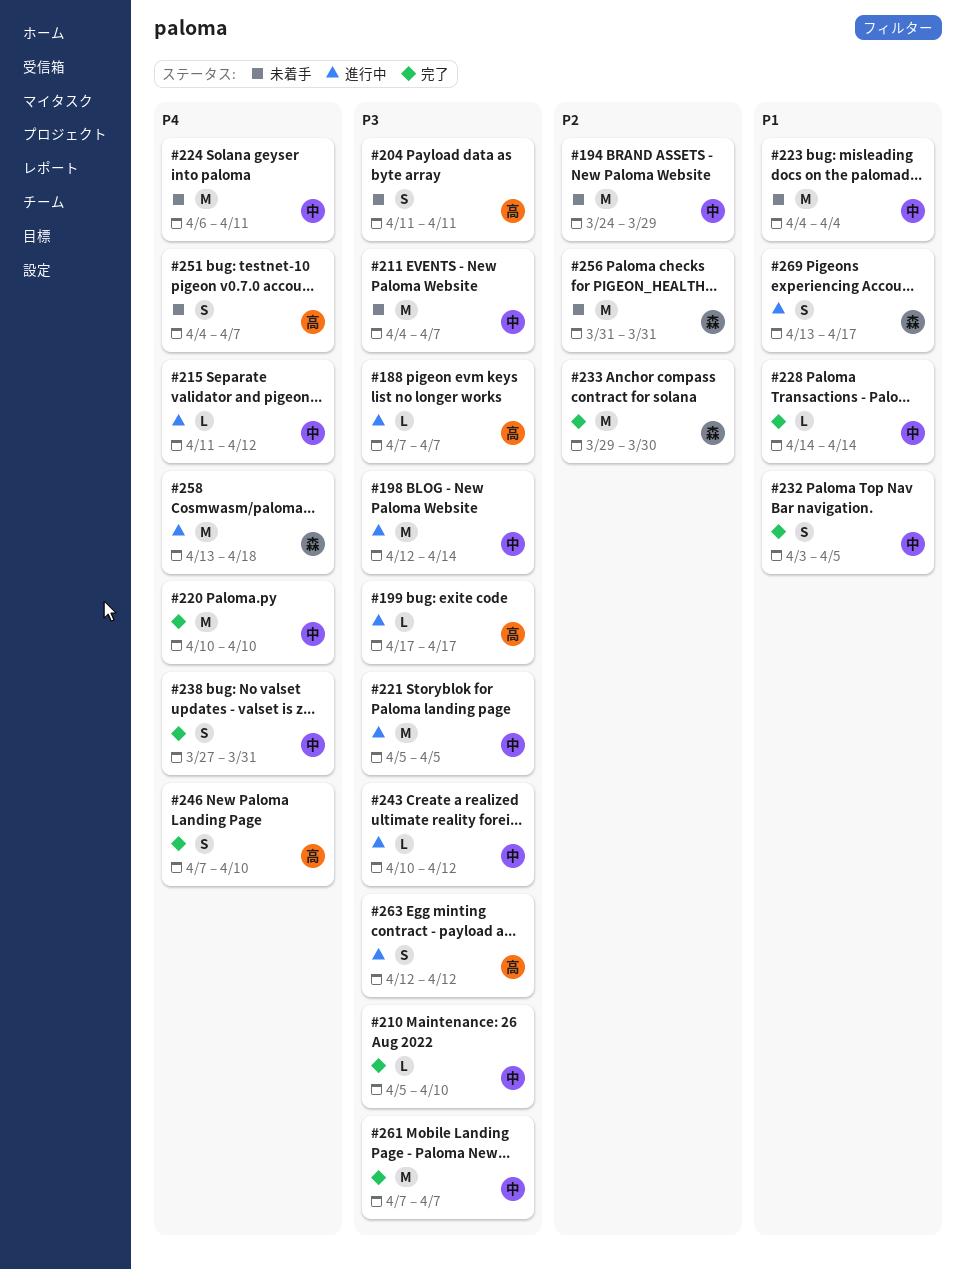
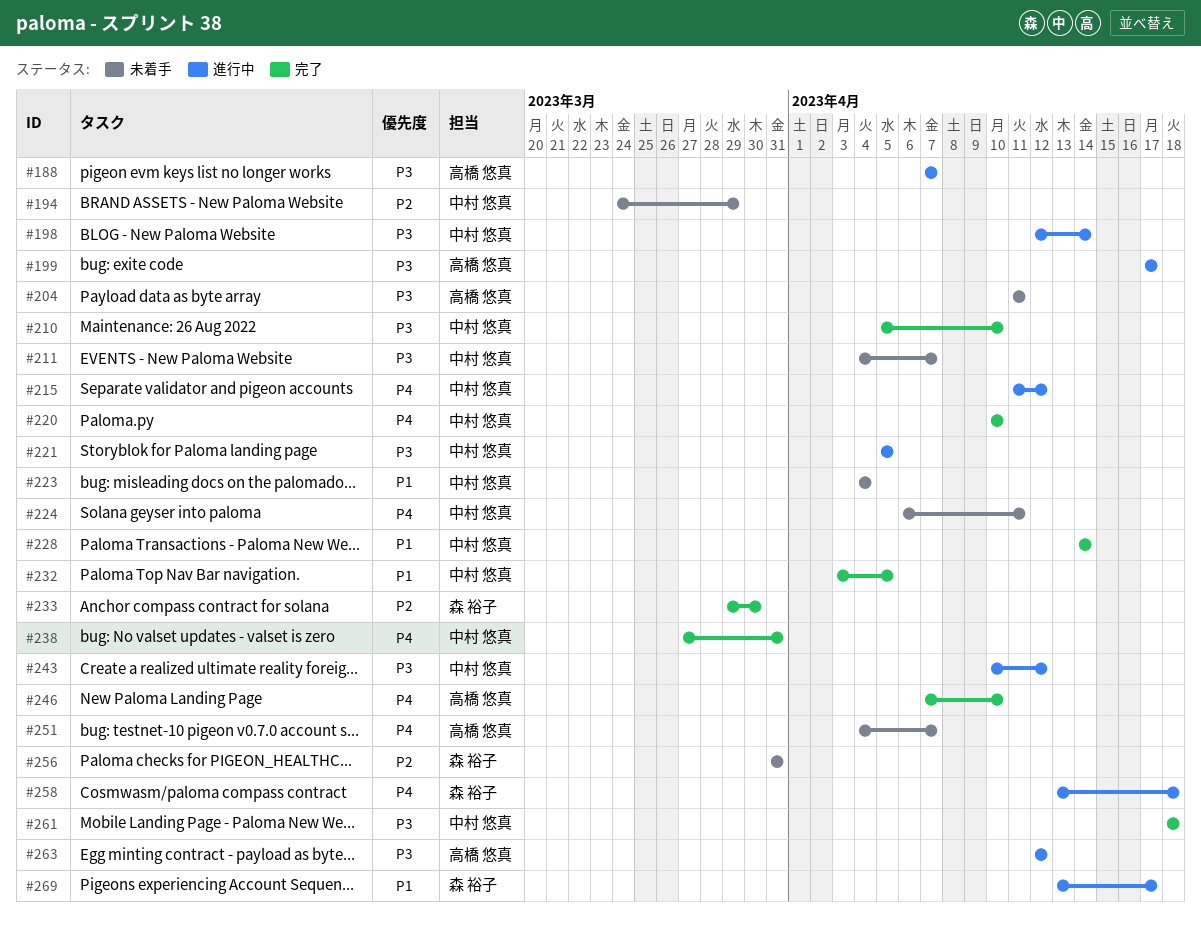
#261, start: Apr 7 -> Apr 18
#261, due: Apr 7 -> Apr 18

